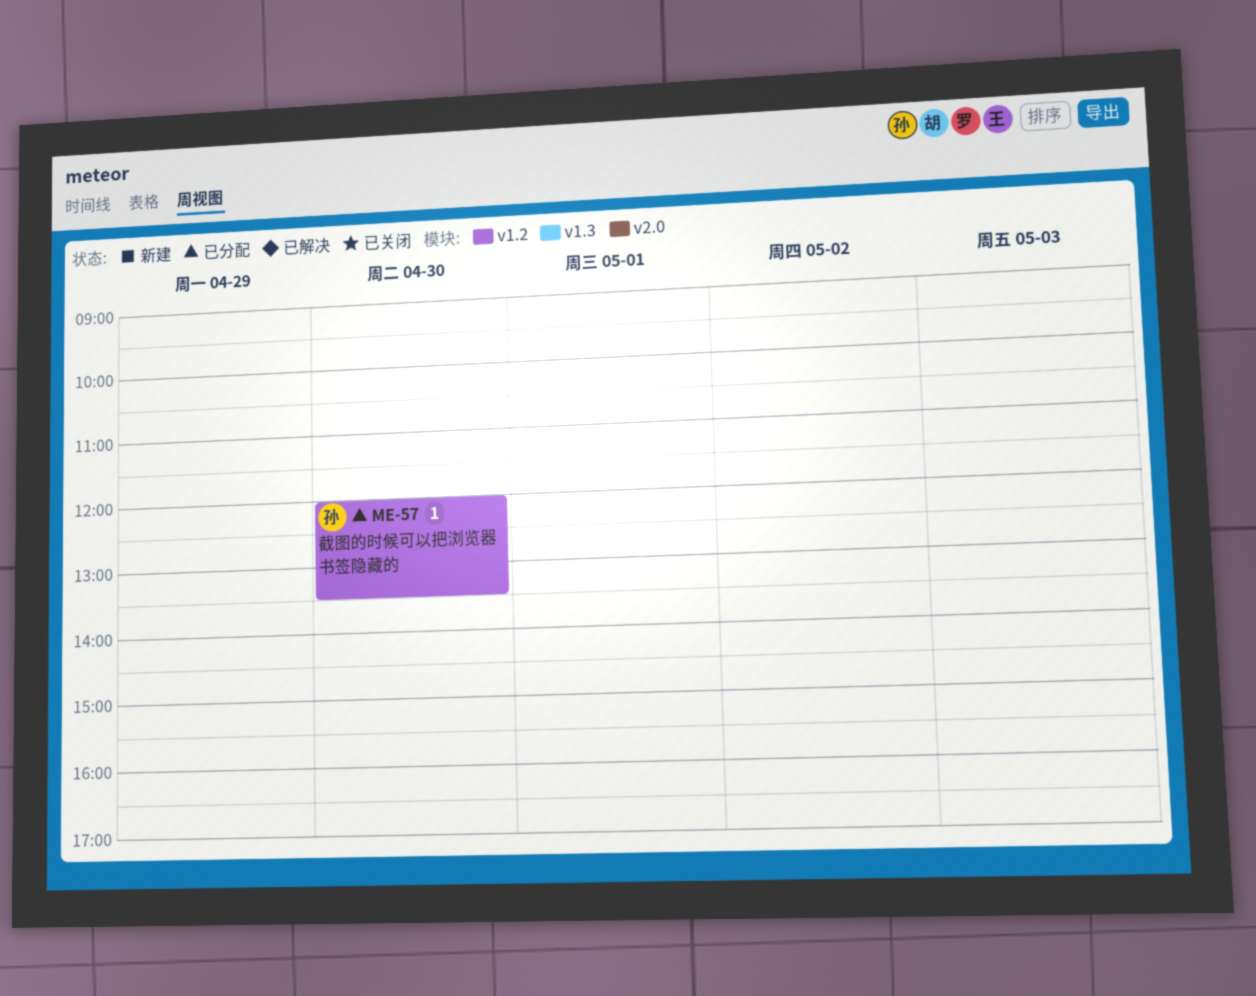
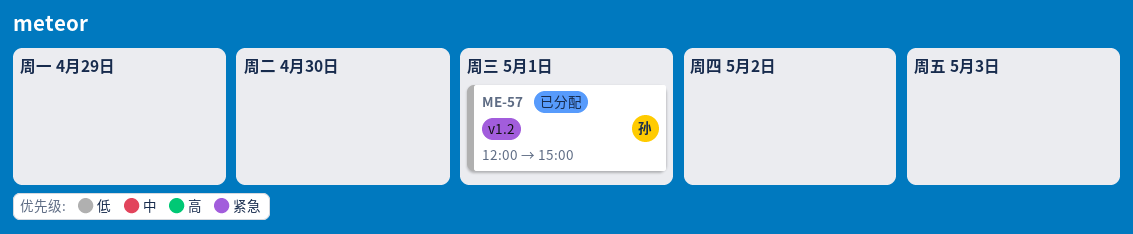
ME-57, day: Apr 30 -> May 1
ME-57, ends: 13:30 -> 15:00

